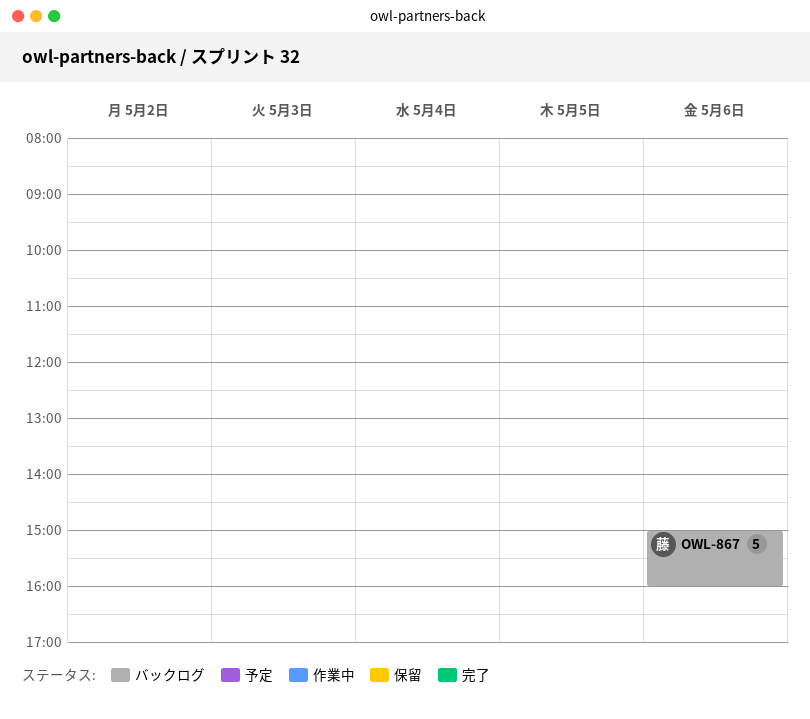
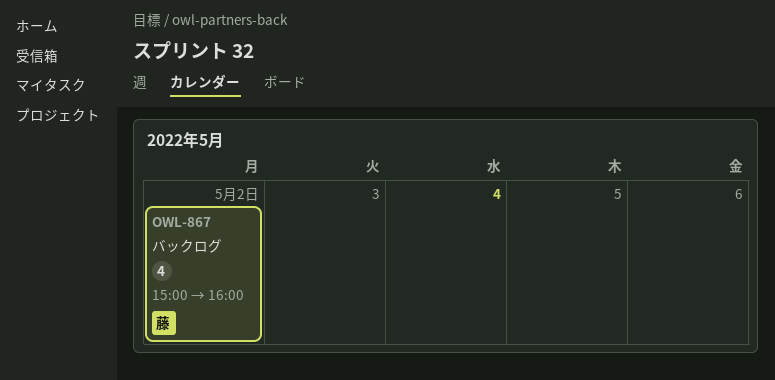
OWL-867, estimate: 5 -> 4
OWL-867, day: May 6 -> May 2

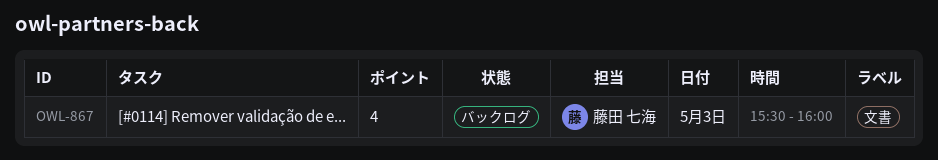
OWL-867, day: May 2 -> May 3
OWL-867, begins: 15:00 -> 15:30

